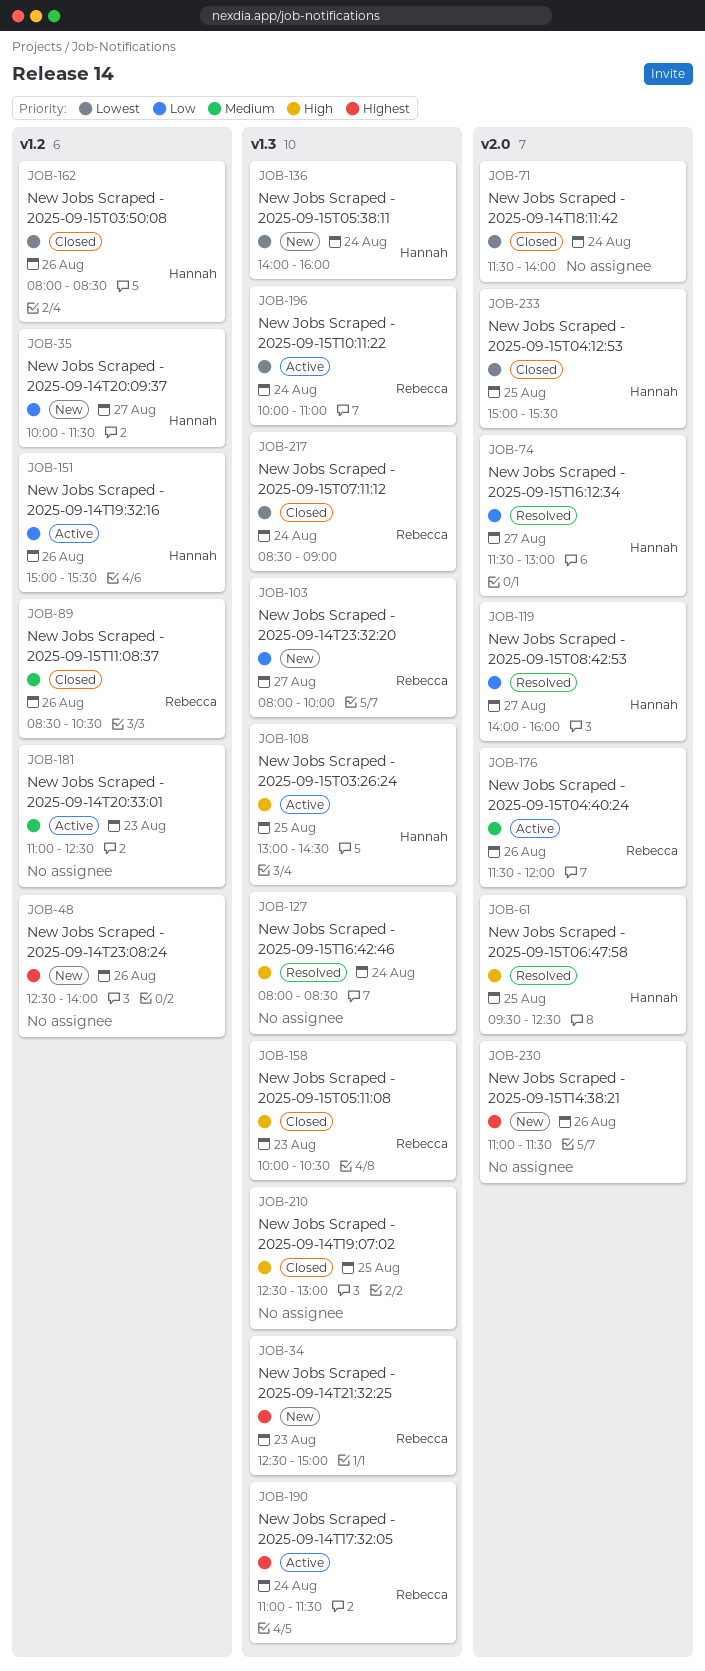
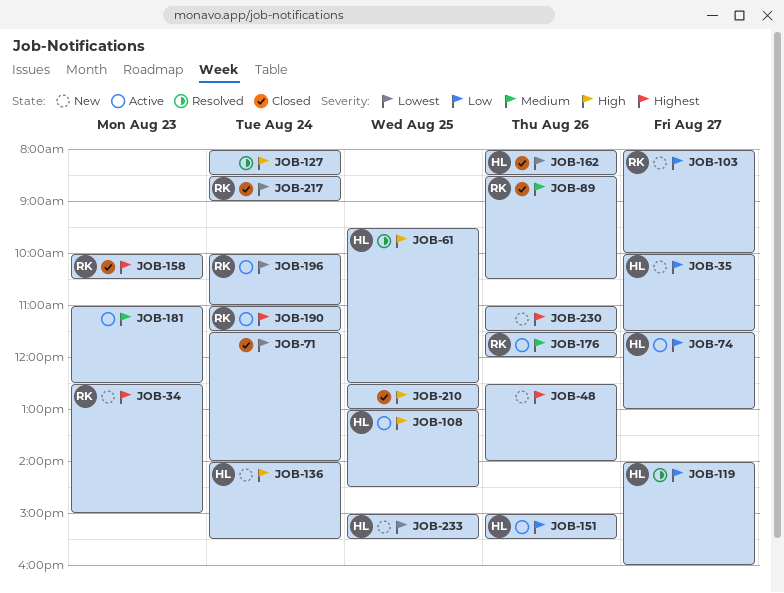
JOB-74, status: Resolved -> Active
JOB-136, priority: Lowest -> High
JOB-136, ends: 16:00 -> 15:30
JOB-158, priority: High -> Highest
JOB-233, status: Closed -> New

